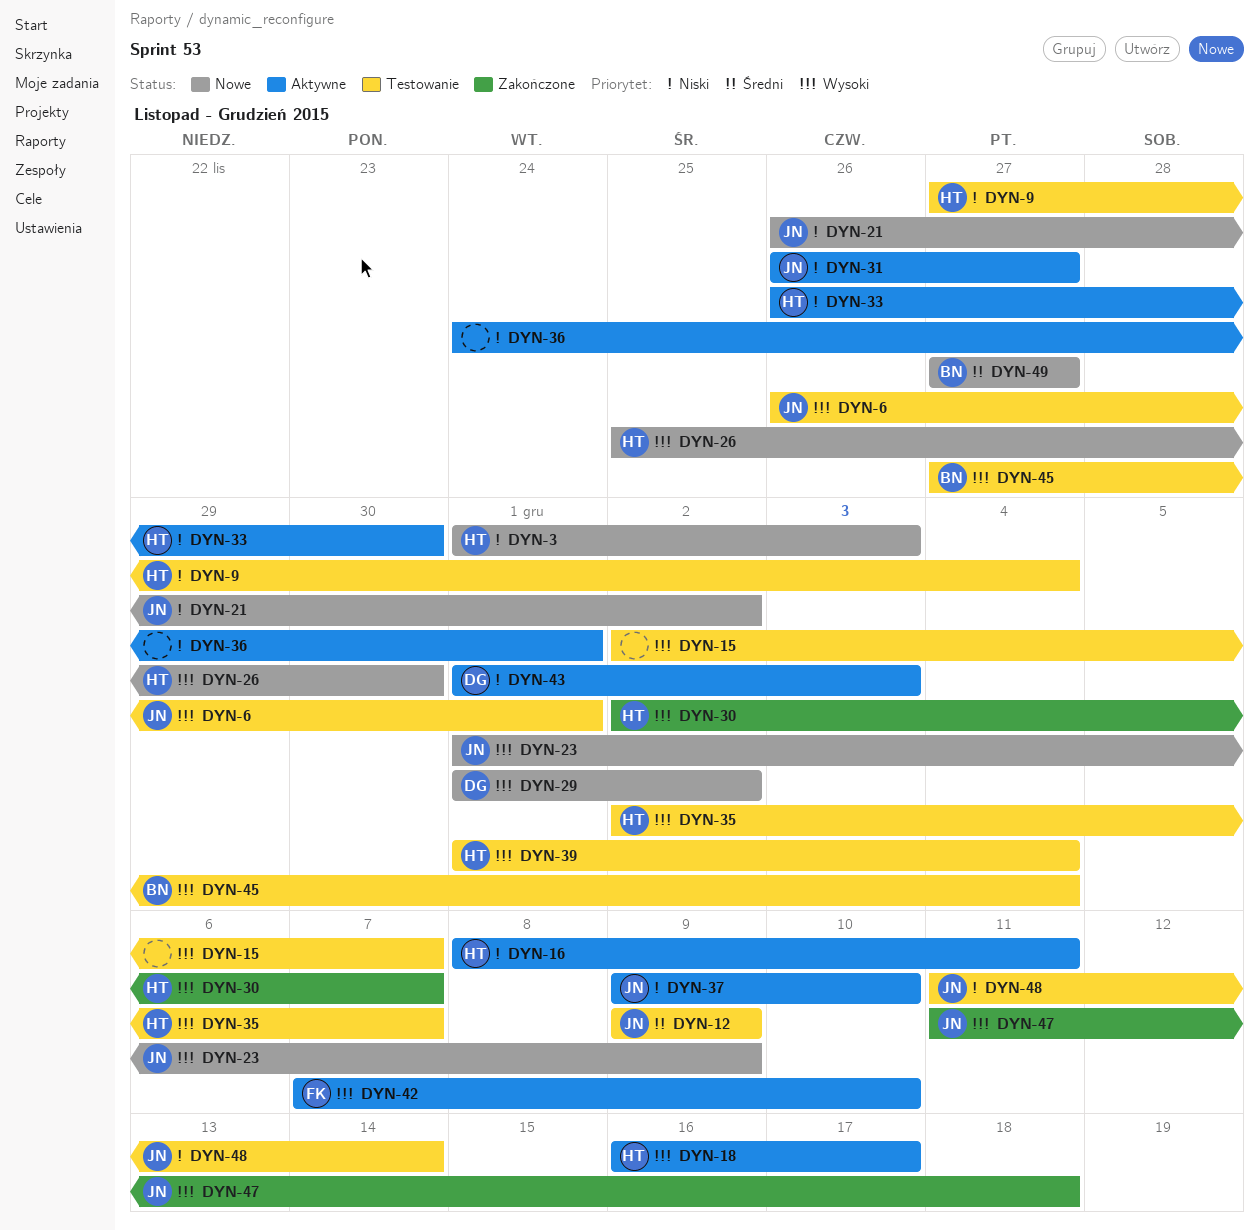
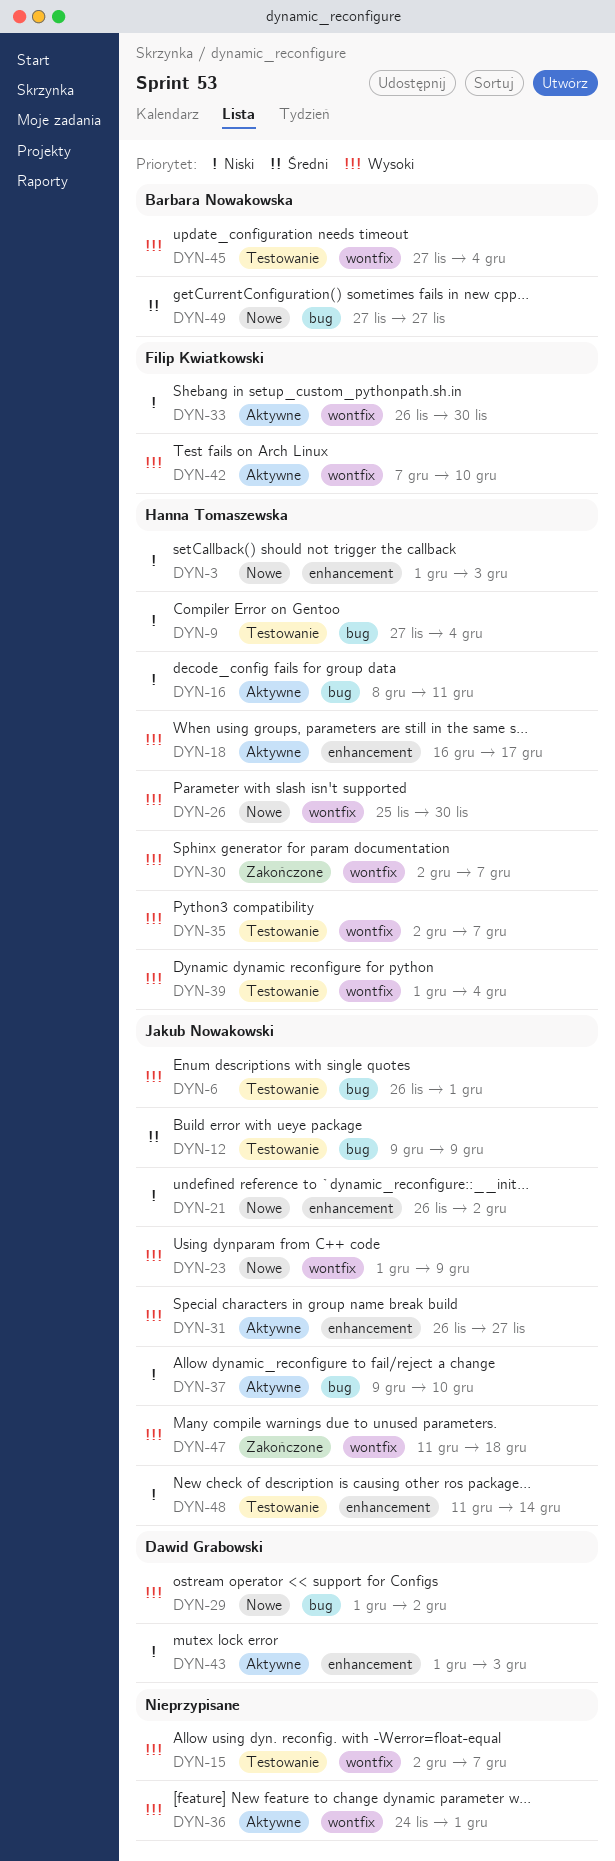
DYN-31, priority: Niski -> Wysoki
DYN-33, owner: Hanna Tomaszewska -> Filip Kwiatkowski
DYN-36, priority: Niski -> Wysoki

